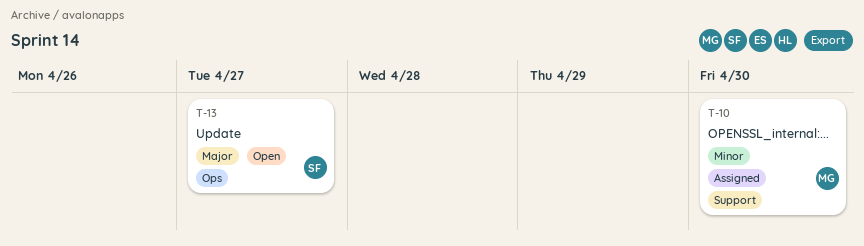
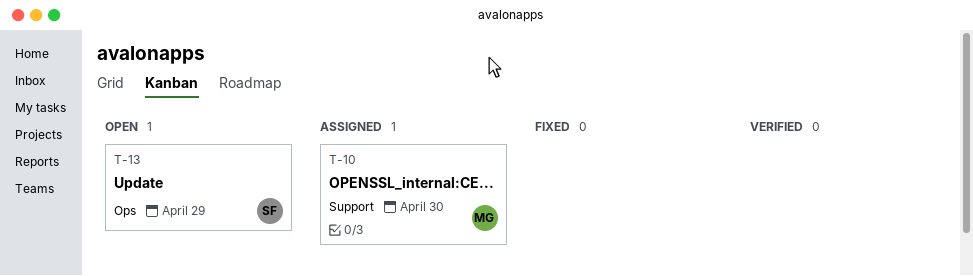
T-13, due: Apr 27 -> Apr 29

